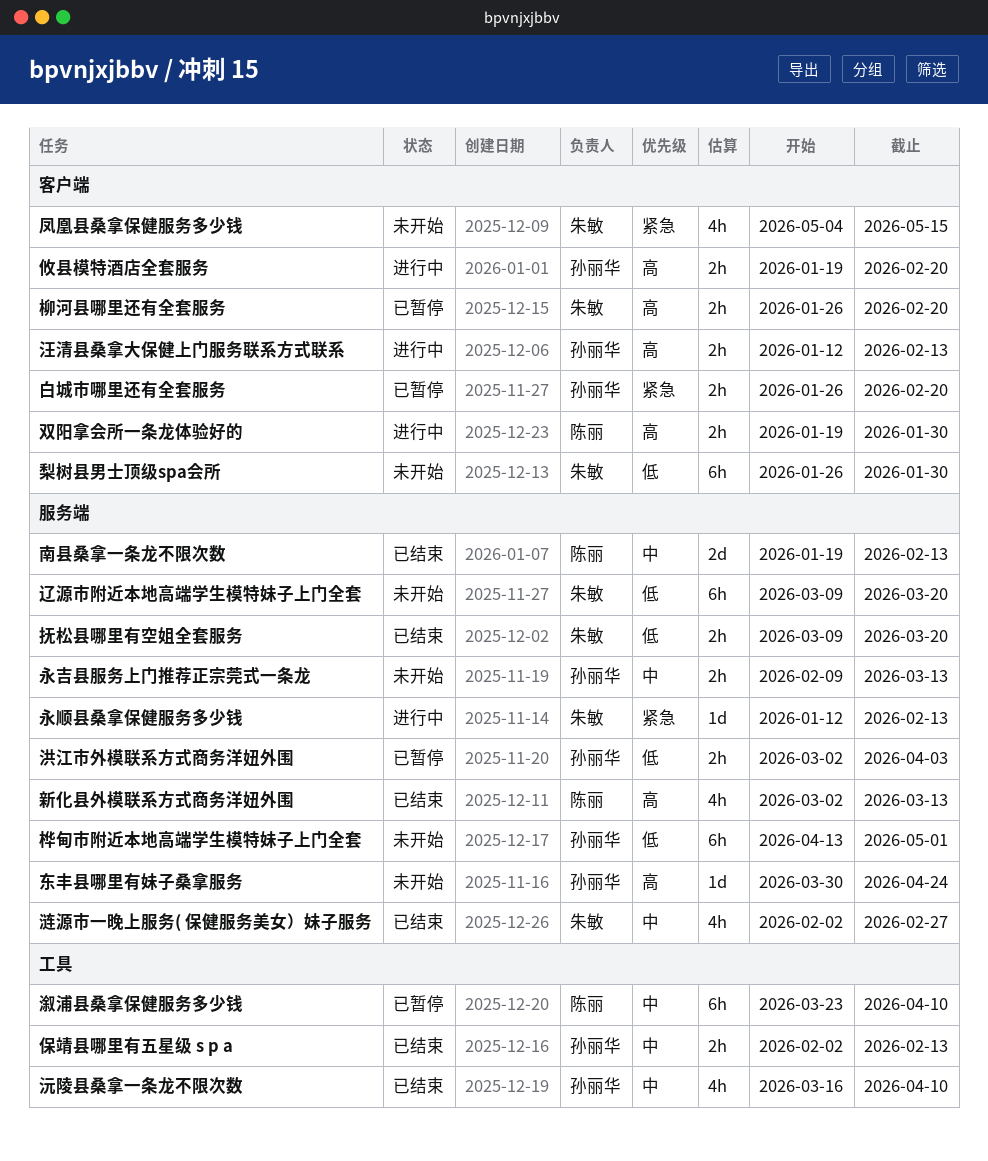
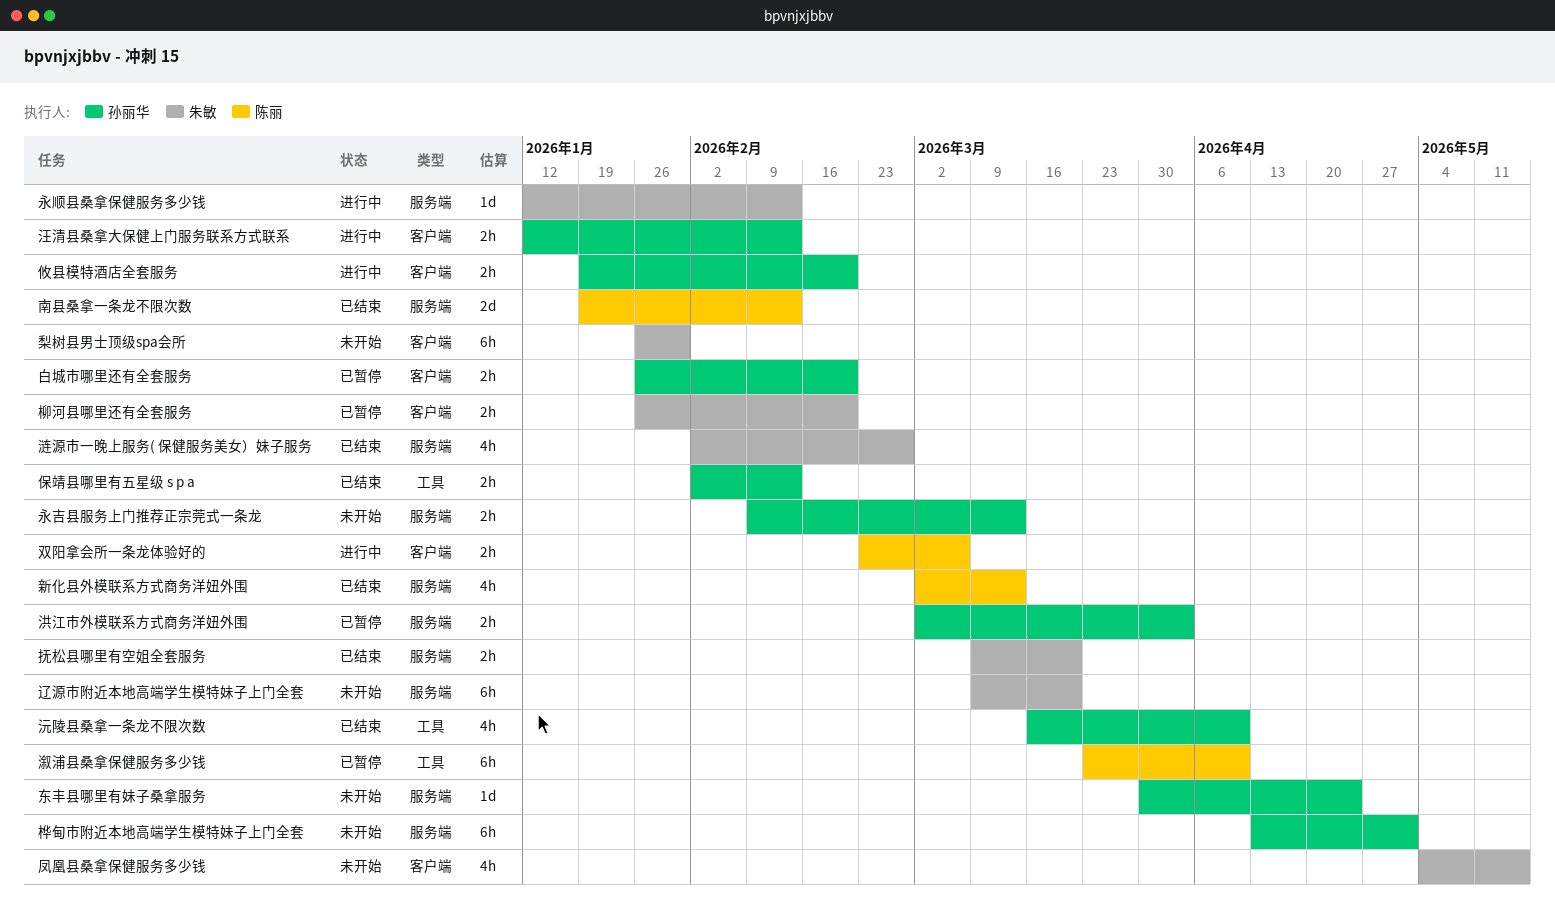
双阳拿会所一条龙体验好的, start: Jan 19 -> Feb 23
双阳拿会所一条龙体验好的, due: Jan 30 -> Mar 6

